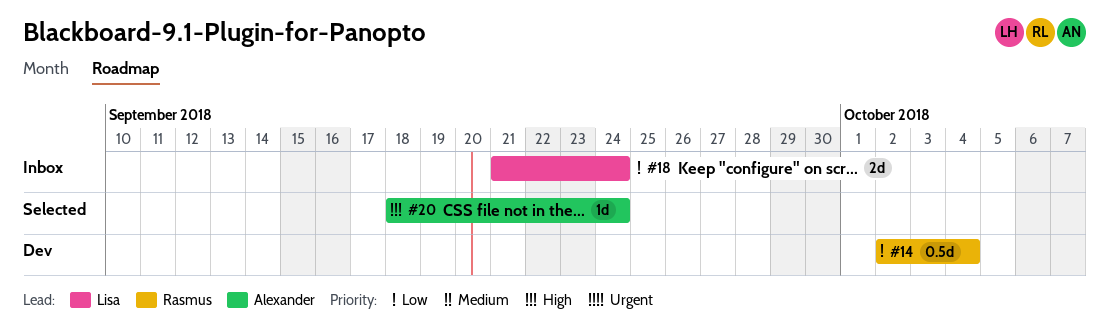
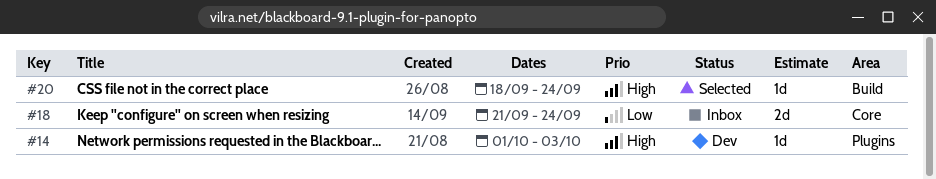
#14, priority: Low -> High
#14, estimate: 0.5d -> 1d
#14, start: Oct 2 -> Oct 1
#14, due: Oct 4 -> Oct 3

